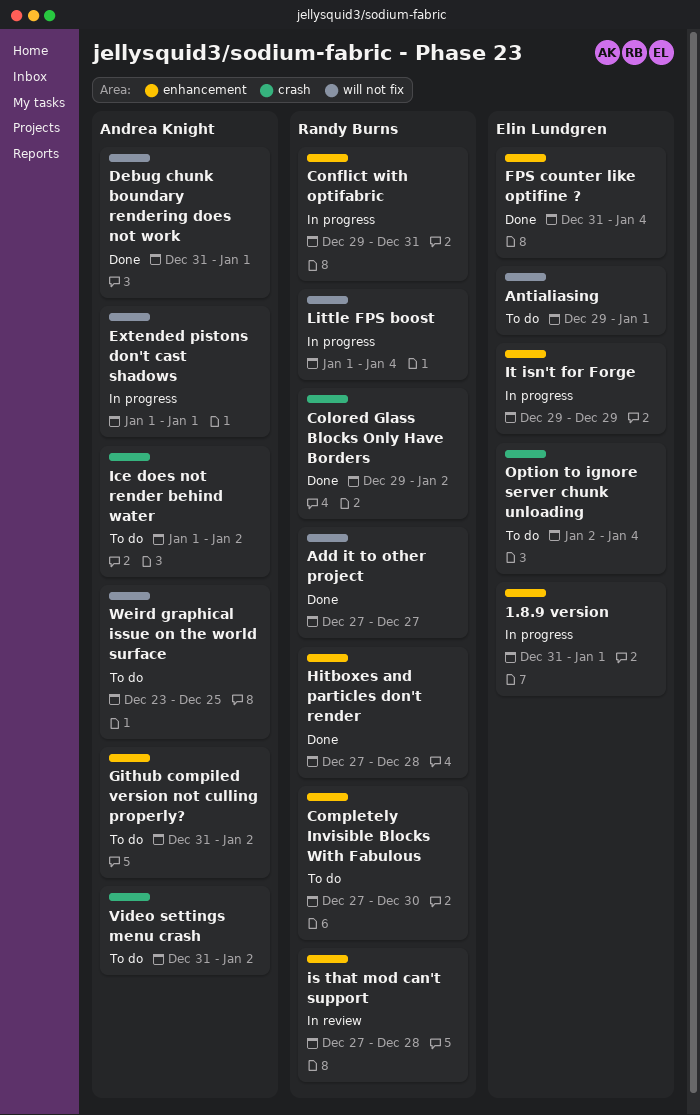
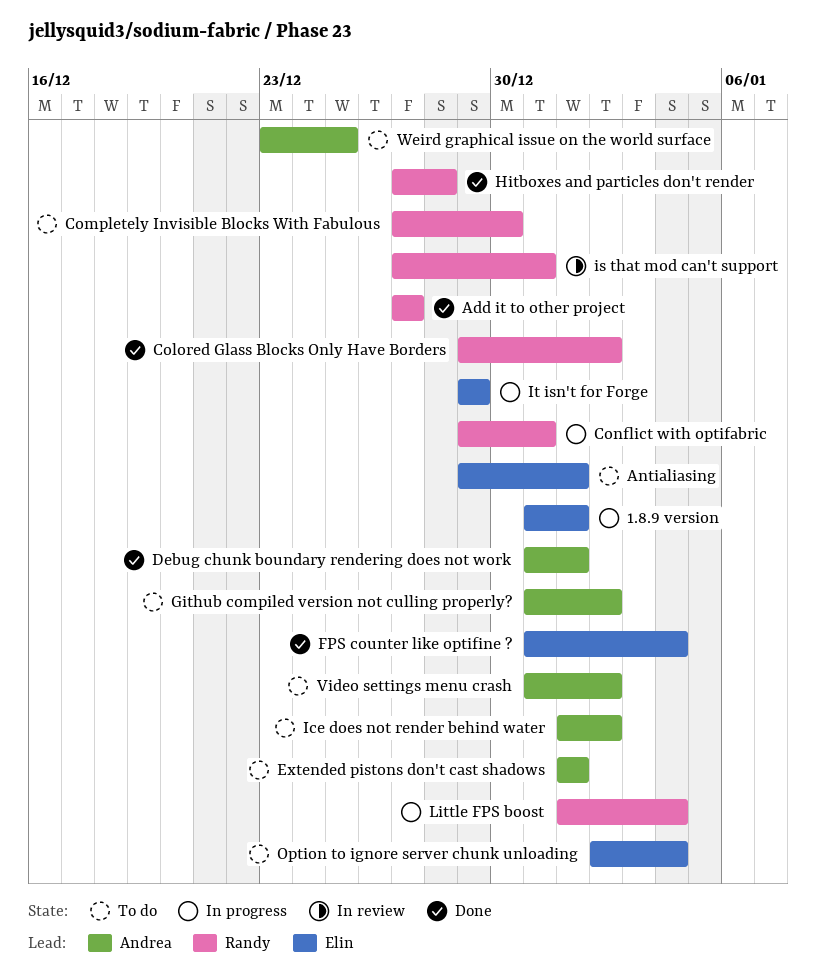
Extended pistons don't cast shadows, status: In progress -> To do
is that mod can't support, due: Dec 28 -> Dec 31

